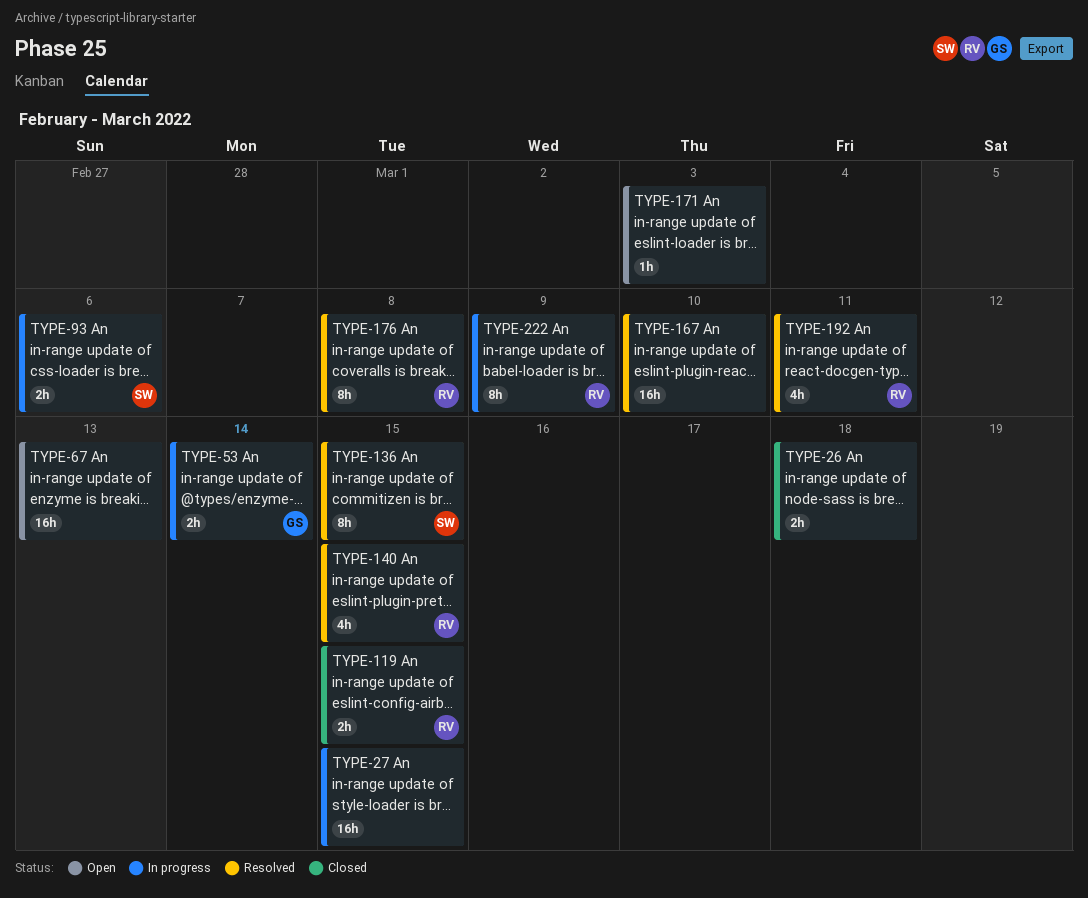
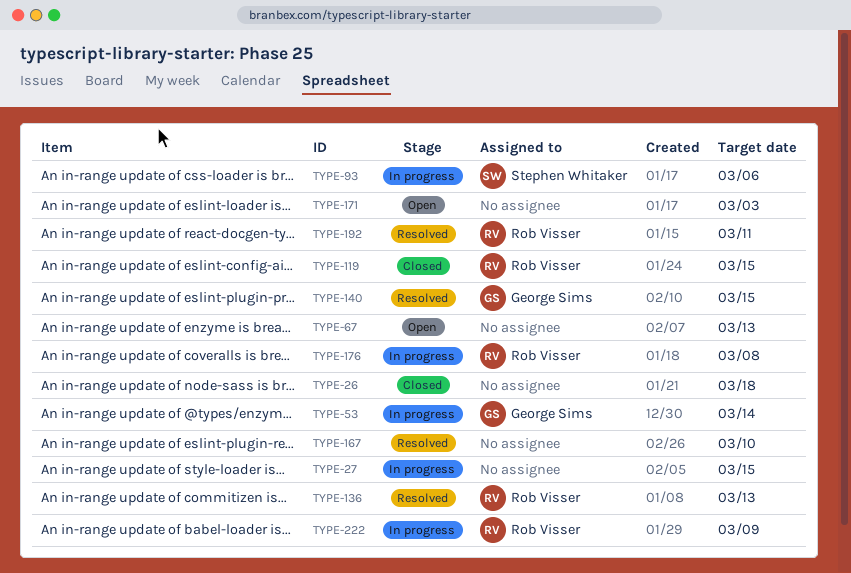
TYPE-136, owner: Stephen Whitaker -> Rob Visser
TYPE-136, due: Mar 15 -> Mar 13
TYPE-140, owner: Rob Visser -> George Sims
TYPE-176, status: Resolved -> In progress

